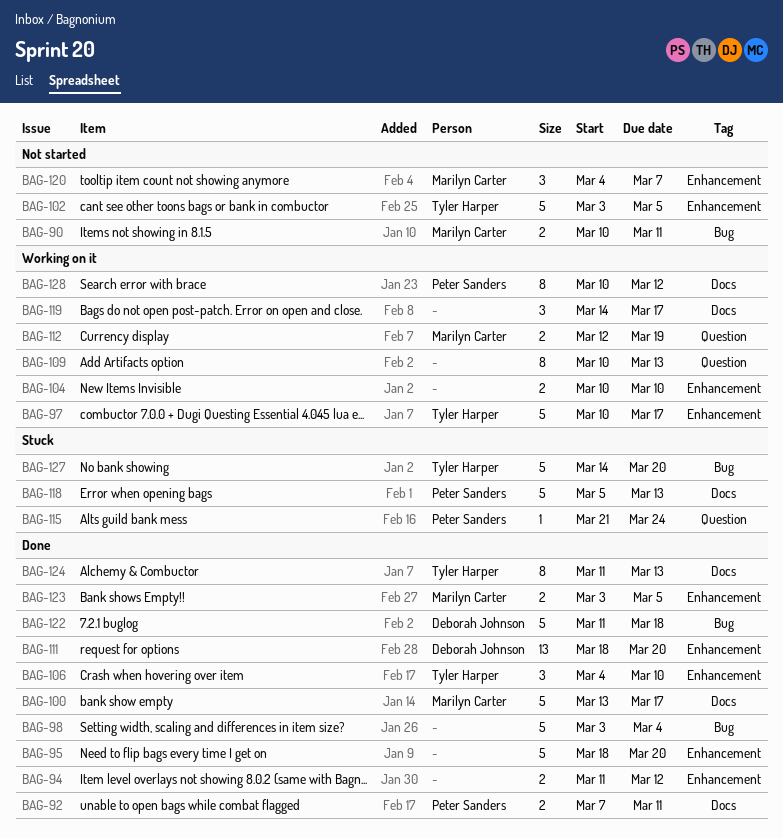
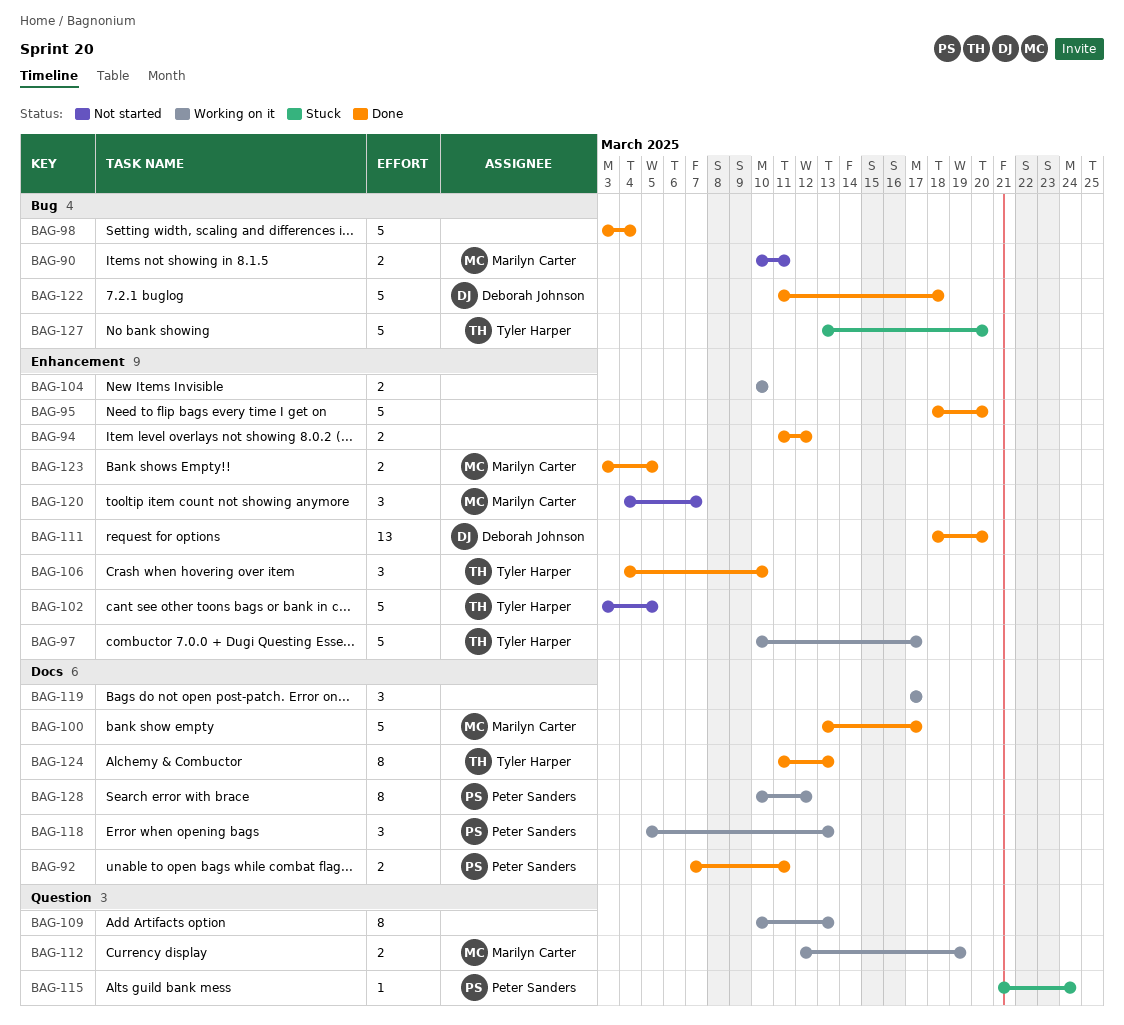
BAG-118, status: Stuck -> Working on it
BAG-118, estimate: 5 -> 3
BAG-119, start: Mar 14 -> Mar 17
BAG-127, start: Mar 14 -> Mar 13

